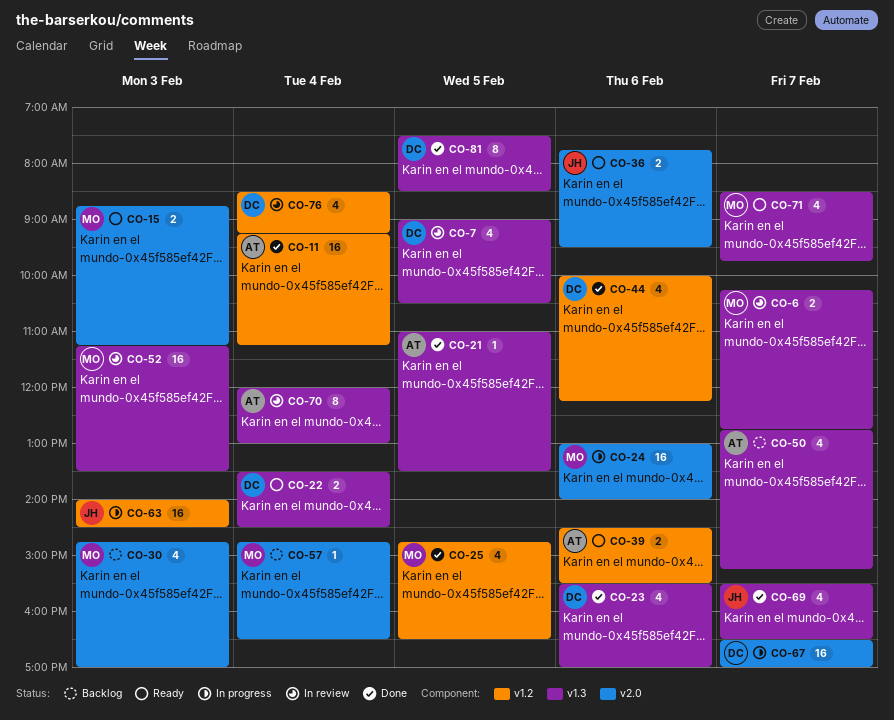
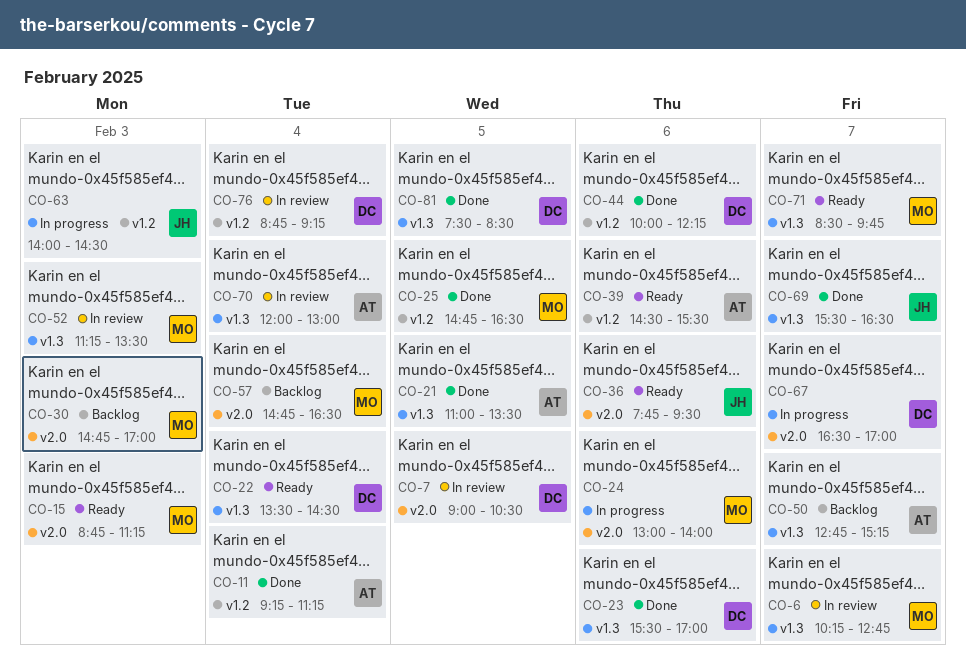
CO-7, label: v1.3 -> v2.0
CO-76, begins: 08:30 -> 08:45

